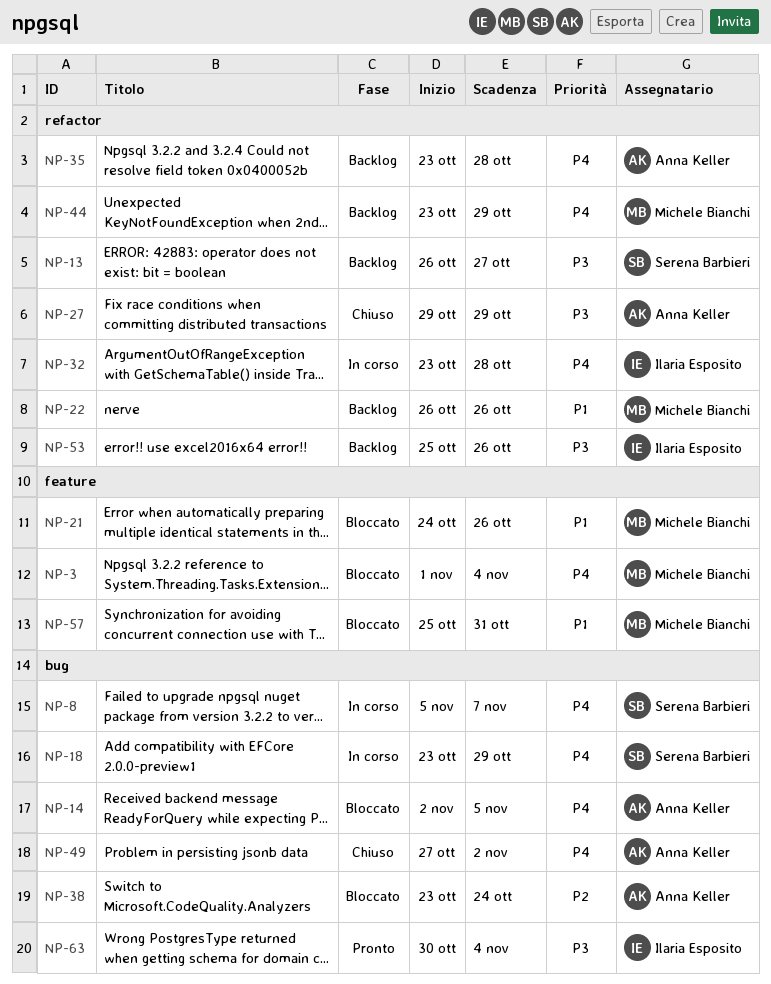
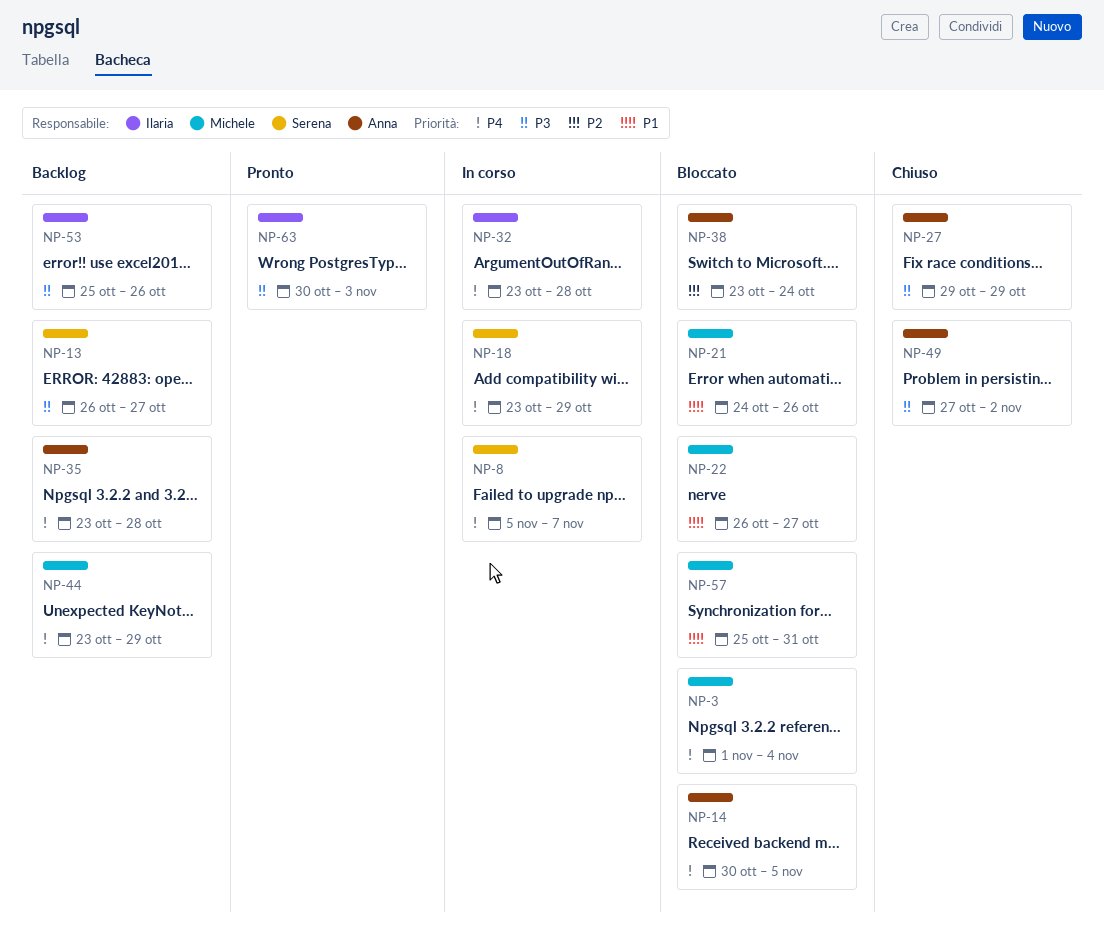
NP-14, start: Nov 2 -> Oct 30
NP-22, status: Backlog -> Bloccato
NP-22, due: Oct 26 -> Oct 27
NP-49, priority: P4 -> P3
NP-63, due: Nov 4 -> Nov 3

